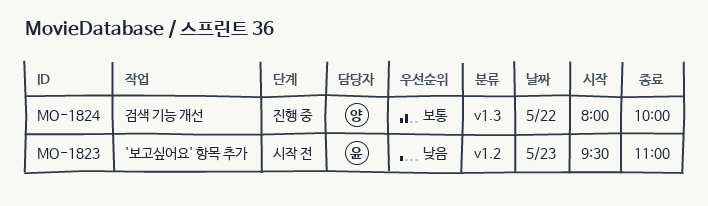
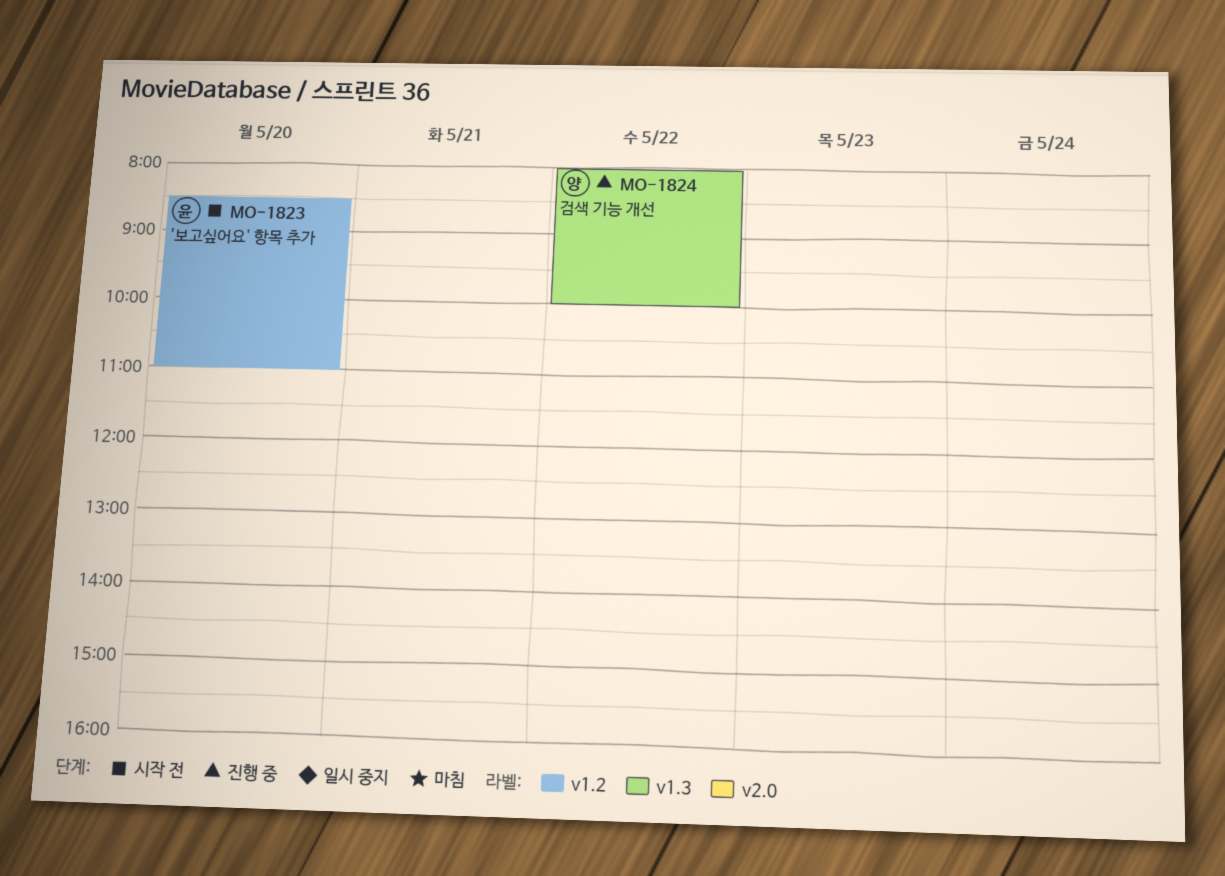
MO-1823, day: May 23 -> May 20
MO-1823, begins: 09:30 -> 08:30

